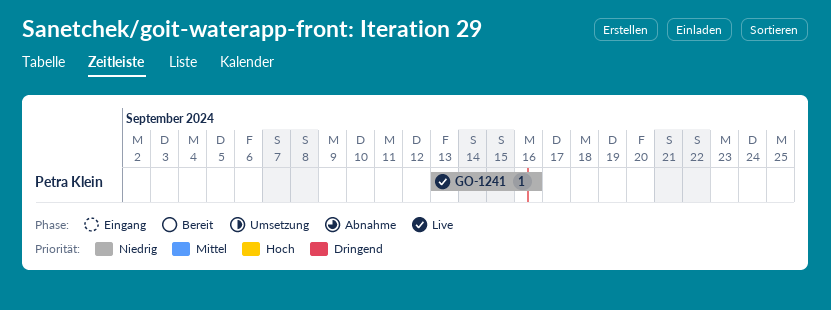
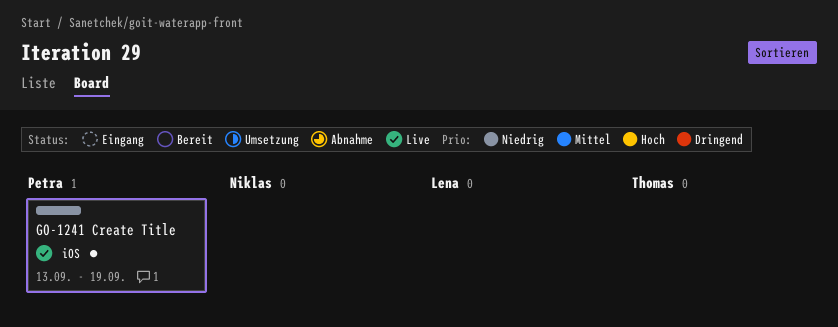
GO-1241, due: Sep 16 -> Sep 19

